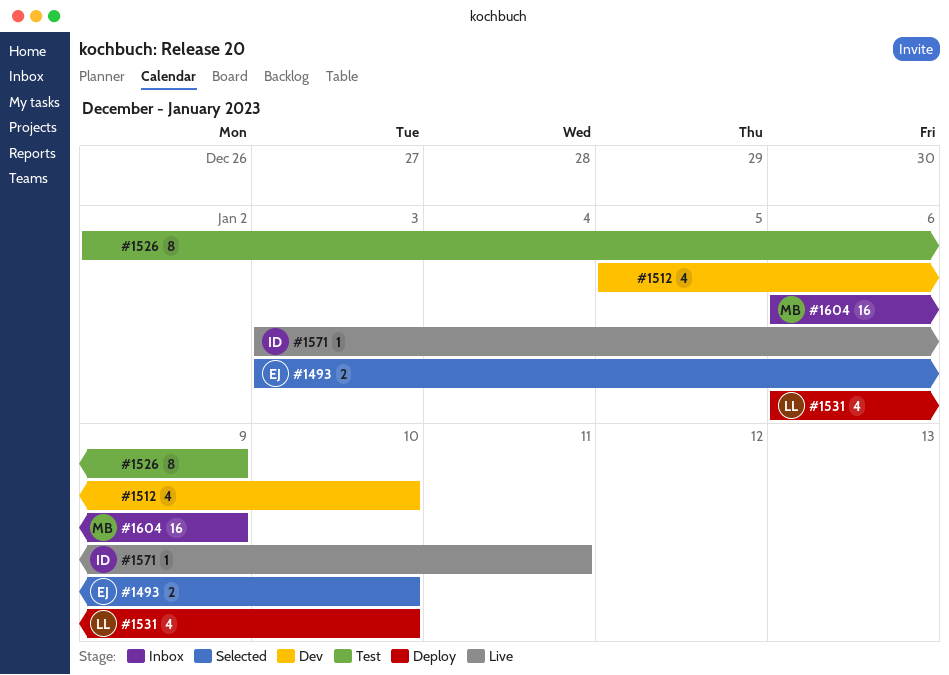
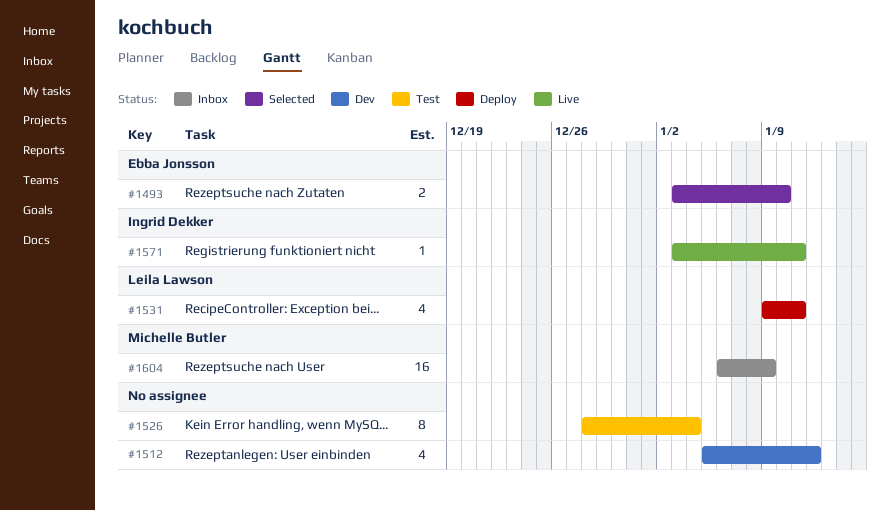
#1512, due: Jan 10 -> Jan 12
#1526, start: Jan 2 -> Dec 28
#1526, due: Jan 9 -> Jan 4
#1531, start: Jan 6 -> Jan 9
#1531, due: Jan 10 -> Jan 11

